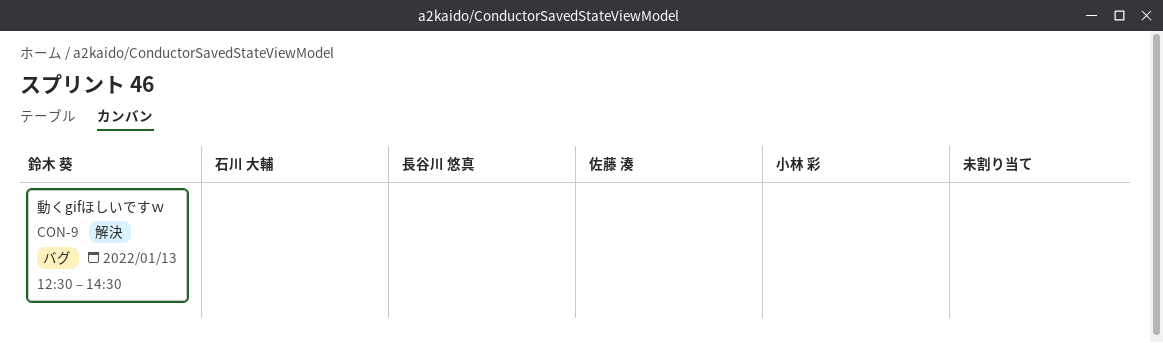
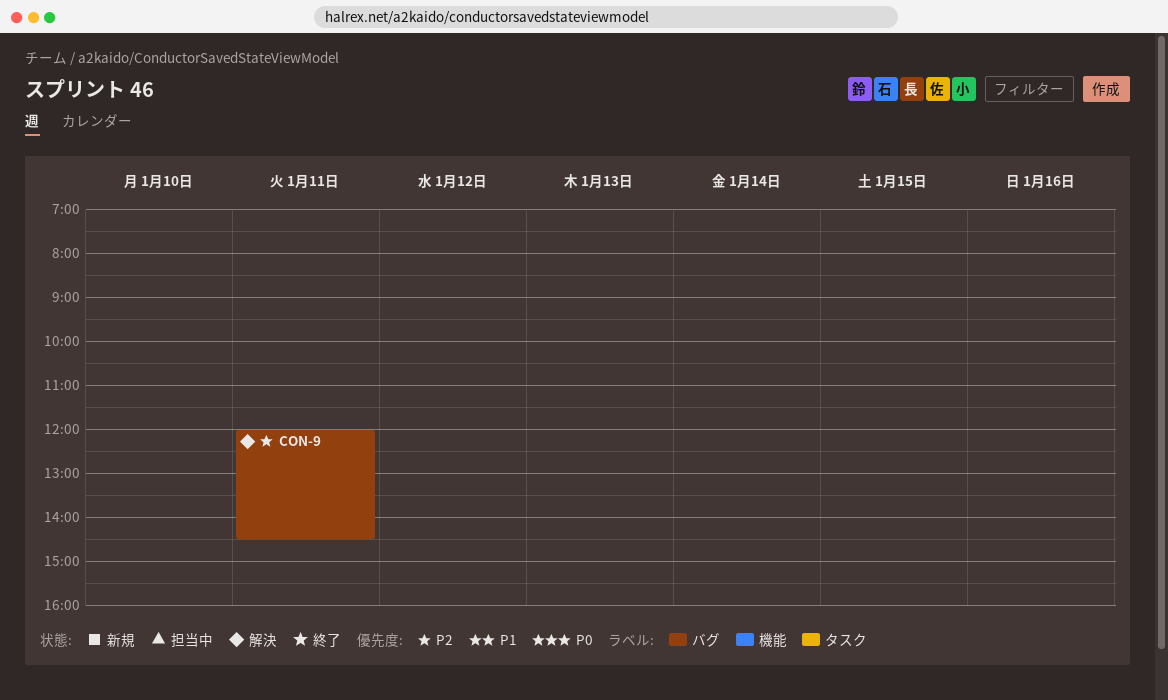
CON-9, day: Jan 13 -> Jan 11
CON-9, begins: 12:30 -> 12:00

